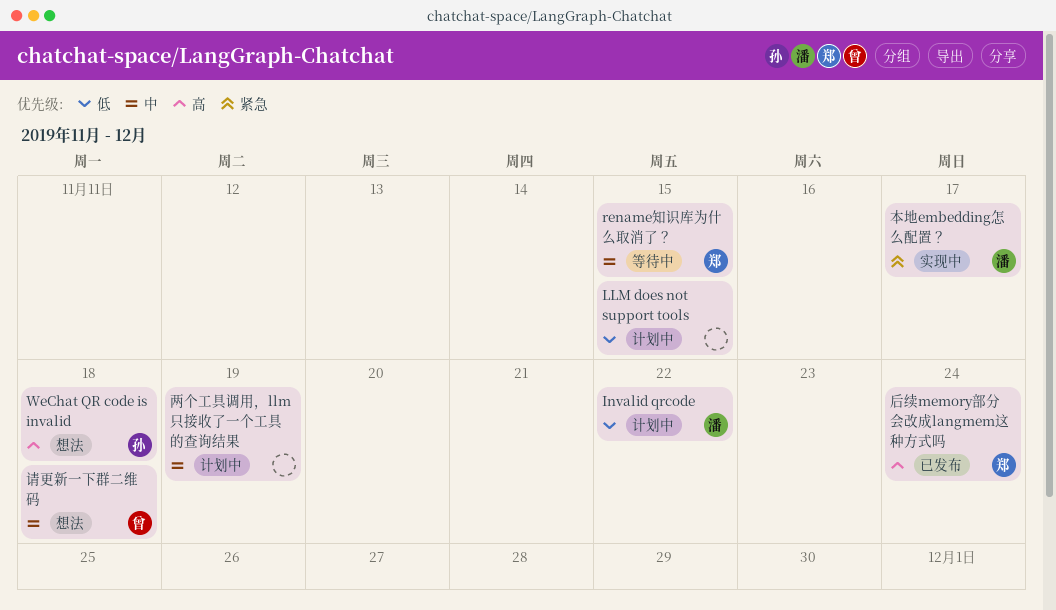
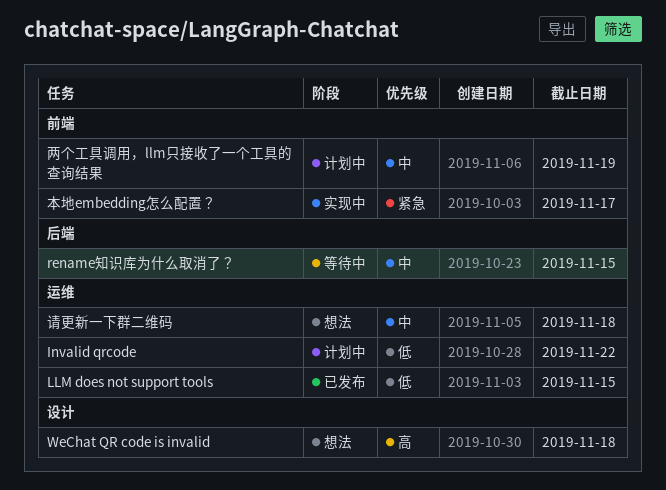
LLM does not support tools, status: 计划中 -> 已发布
后续memory部分会改成langmem这种方式吗: present -> none

